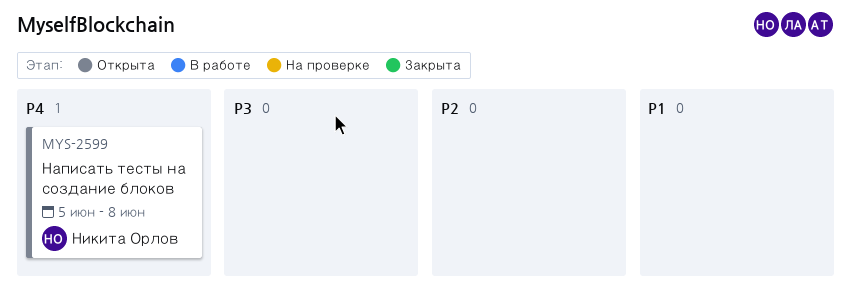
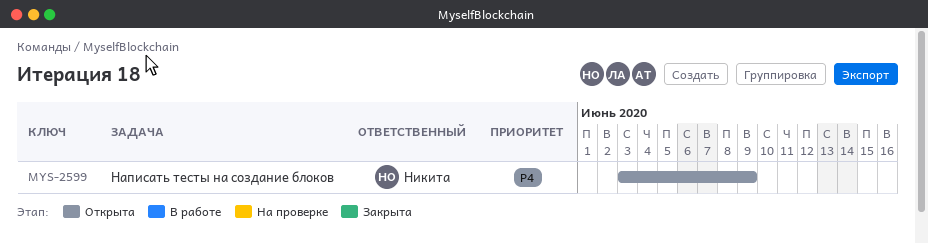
MYS-2599, start: Jun 5 -> Jun 3
MYS-2599, due: Jun 8 -> Jun 9

